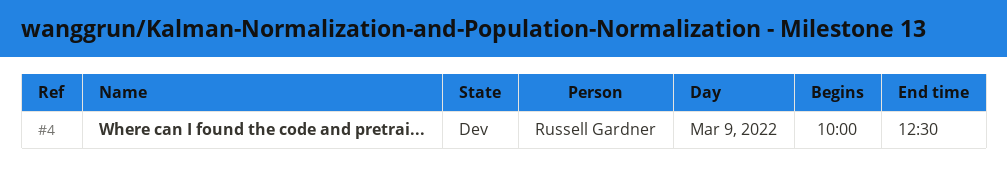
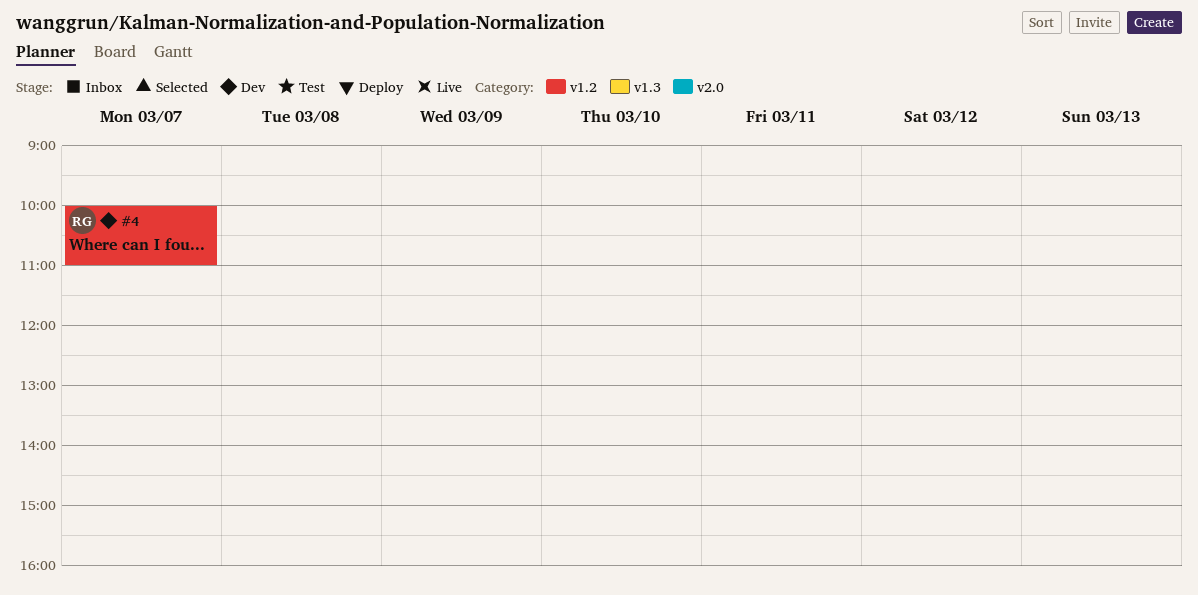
#4, day: Mar 9 -> Mar 7
#4, ends: 12:30 -> 11:00

